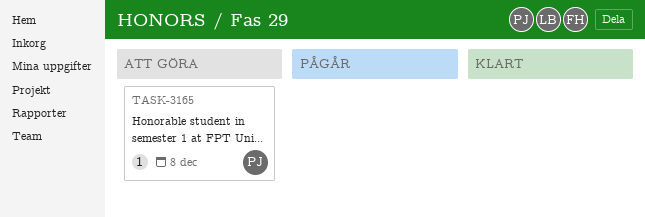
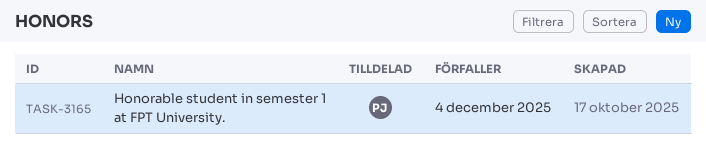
TASK-3165, due: Dec 8 -> Dec 4

